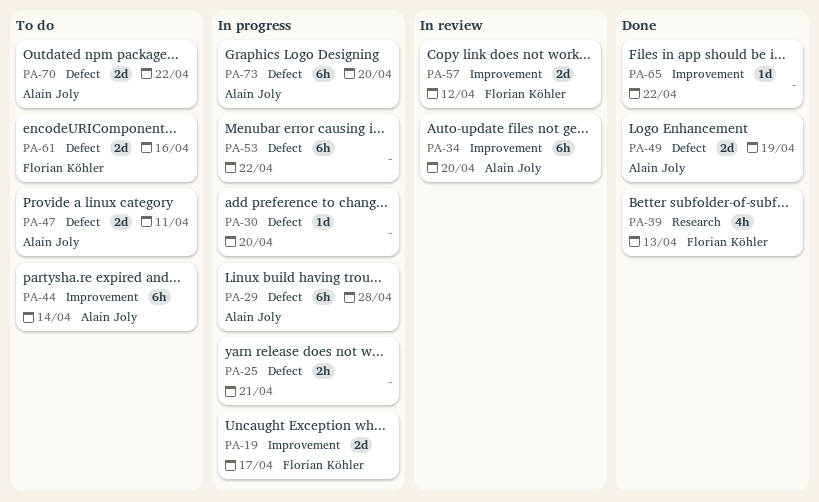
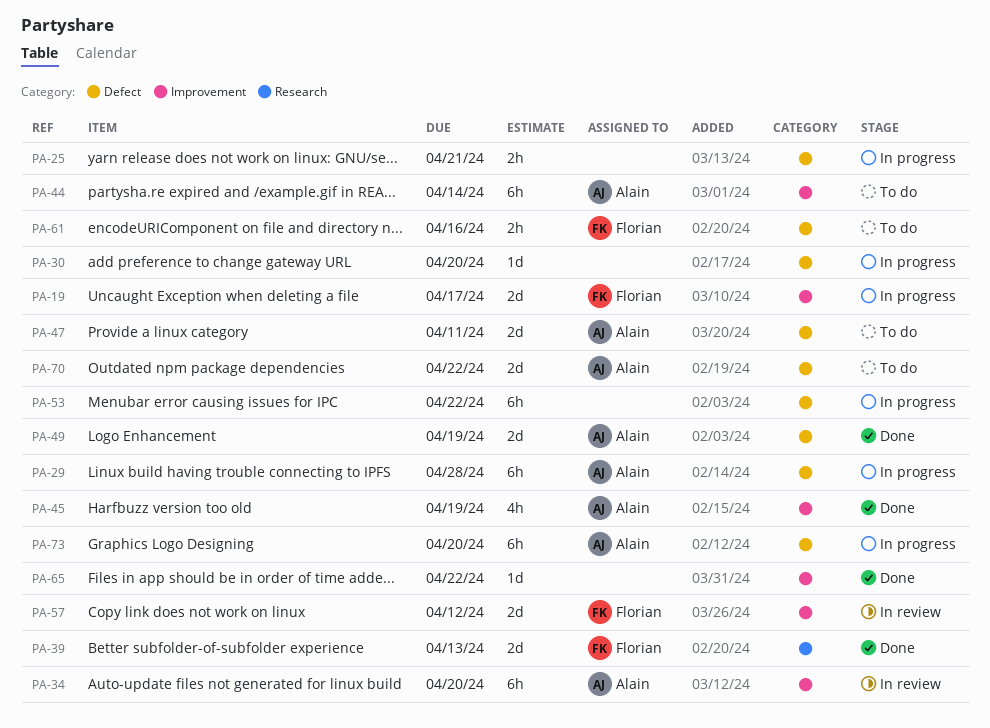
PA-39, estimate: 4h -> 2d
PA-45: none -> present
PA-61, estimate: 2d -> 2h

